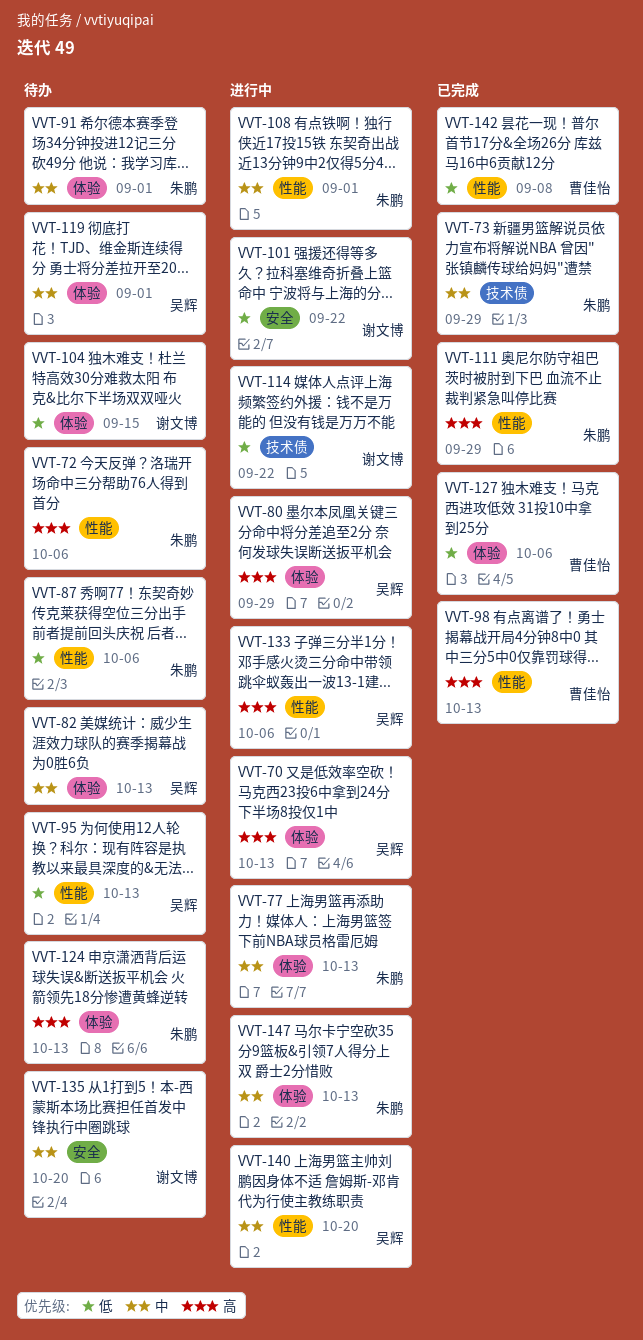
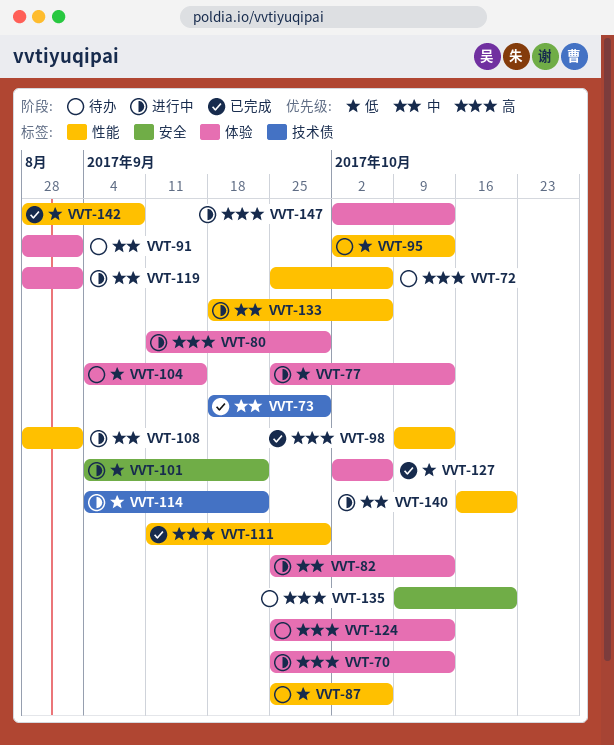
VVT-77, priority: 中 -> 低
VVT-82, status: 待办 -> 进行中
VVT-119, status: 待办 -> 进行中
VVT-133, priority: 高 -> 中
VVT-135, priority: 中 -> 高
VVT-147, priority: 中 -> 高

